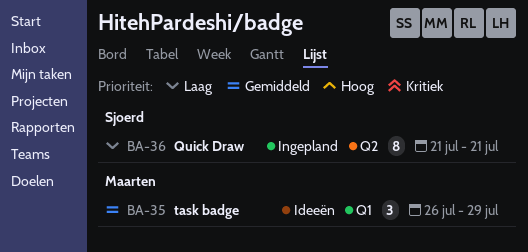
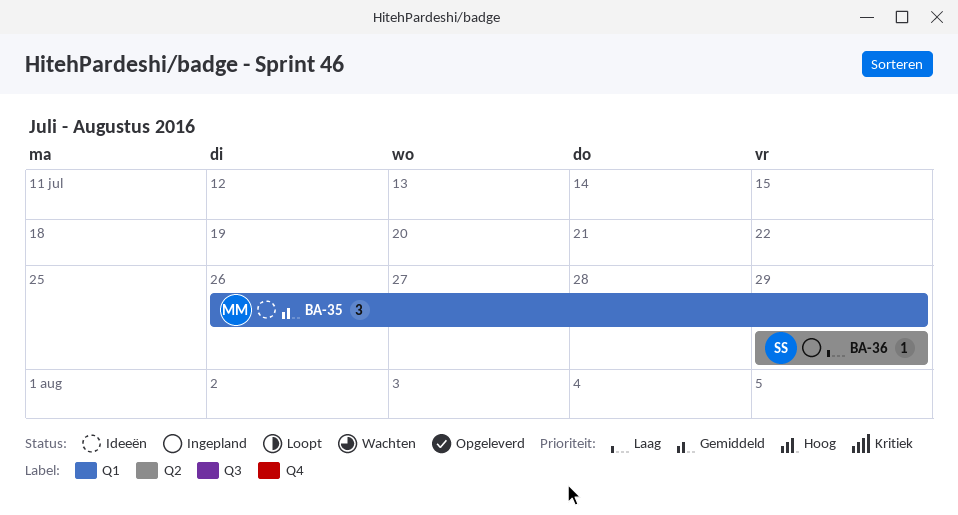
BA-36, estimate: 8 -> 1
BA-36, start: Jul 21 -> Jul 29
BA-36, due: Jul 21 -> Jul 29

